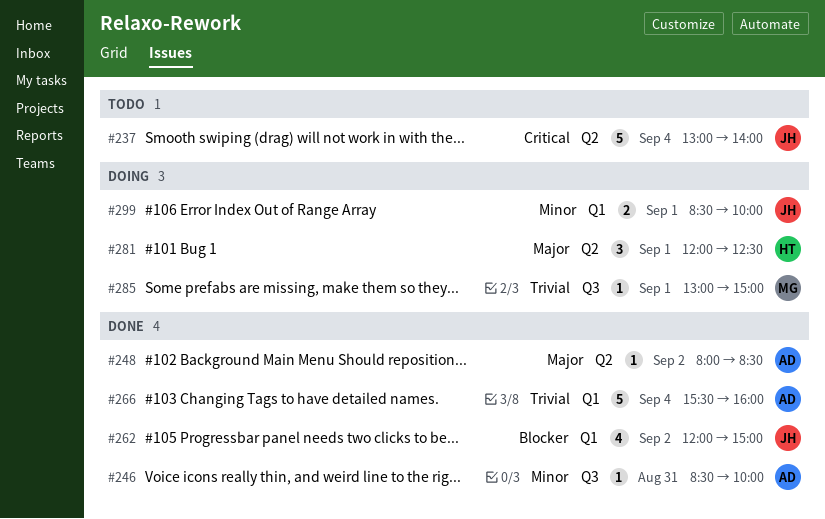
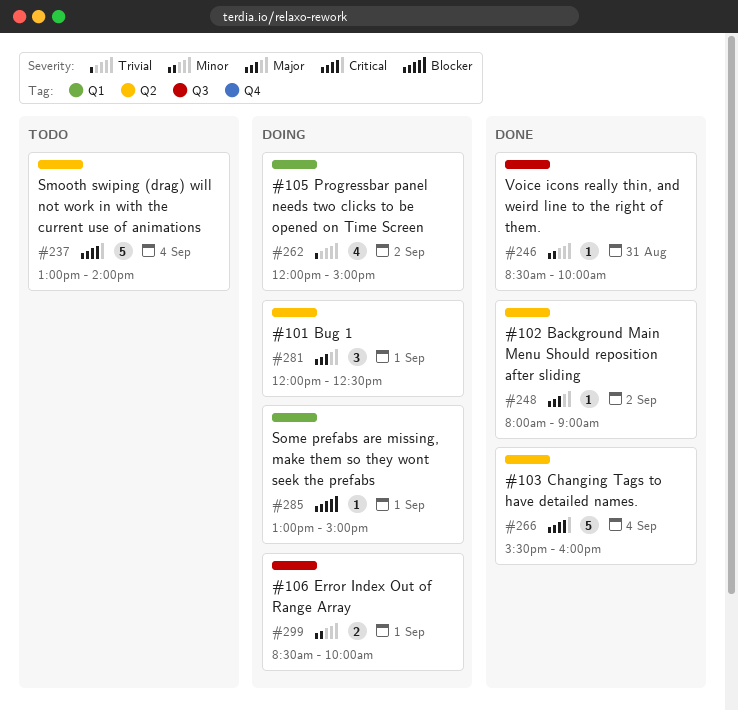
#248, ends: 08:30 -> 09:00
#262, status: Done -> Doing
#262, priority: Blocker -> Trivial
#266, priority: Trivial -> Critical
#266, label: Q1 -> Q2
#285, priority: Trivial -> Blocker
#285, label: Q3 -> Q1
#299, label: Q1 -> Q3

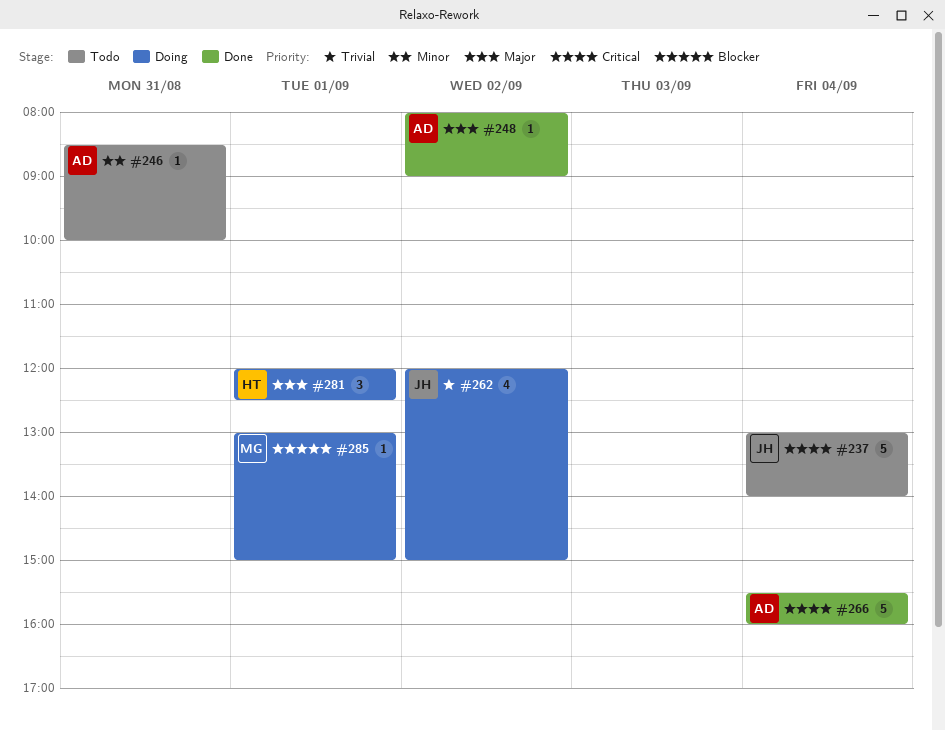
#246, status: Done -> Todo
#299: present -> none

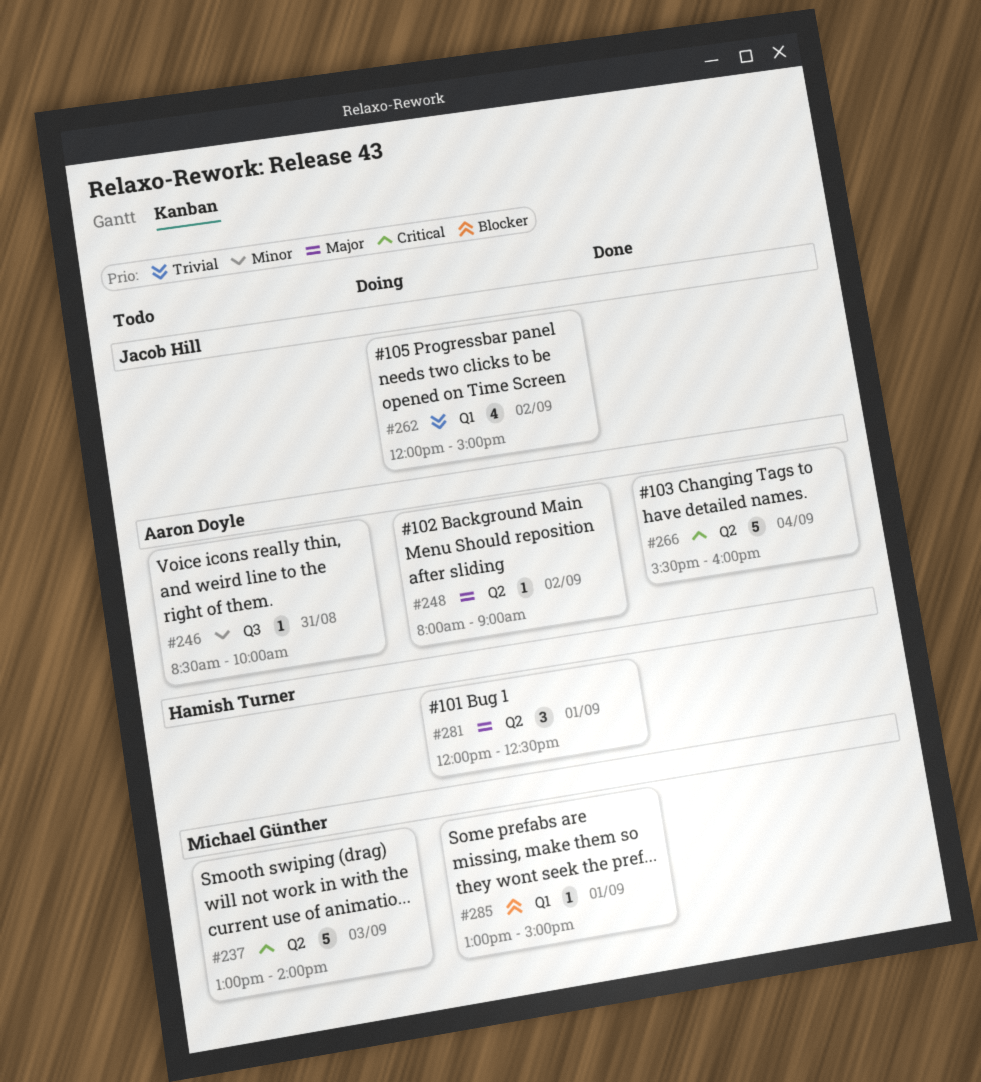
#237, owner: Jacob Hill -> Michael Günther
#237, day: Sep 4 -> Sep 3
#248, status: Done -> Doing

